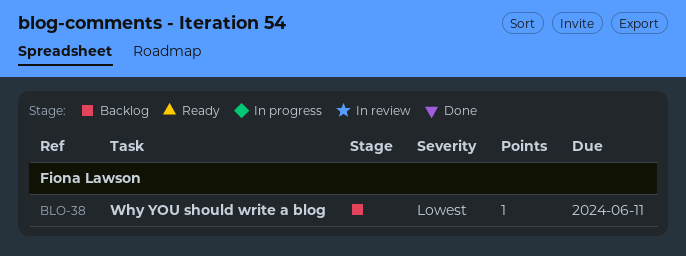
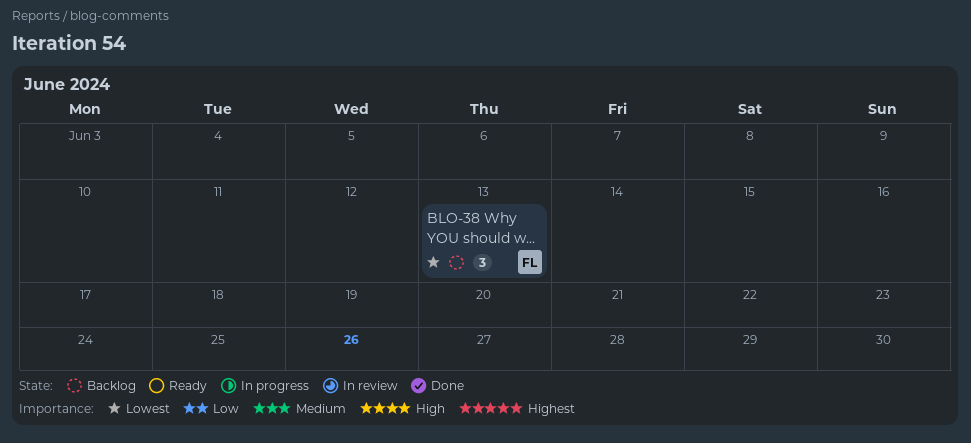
BLO-38, estimate: 1 -> 3
BLO-38, due: Jun 11 -> Jun 13

